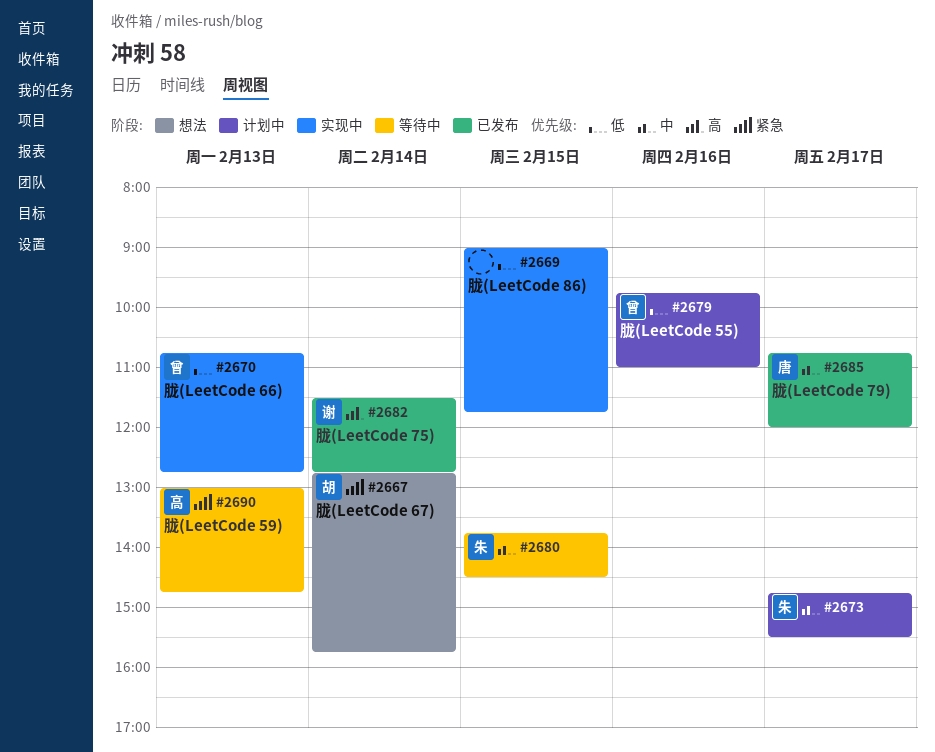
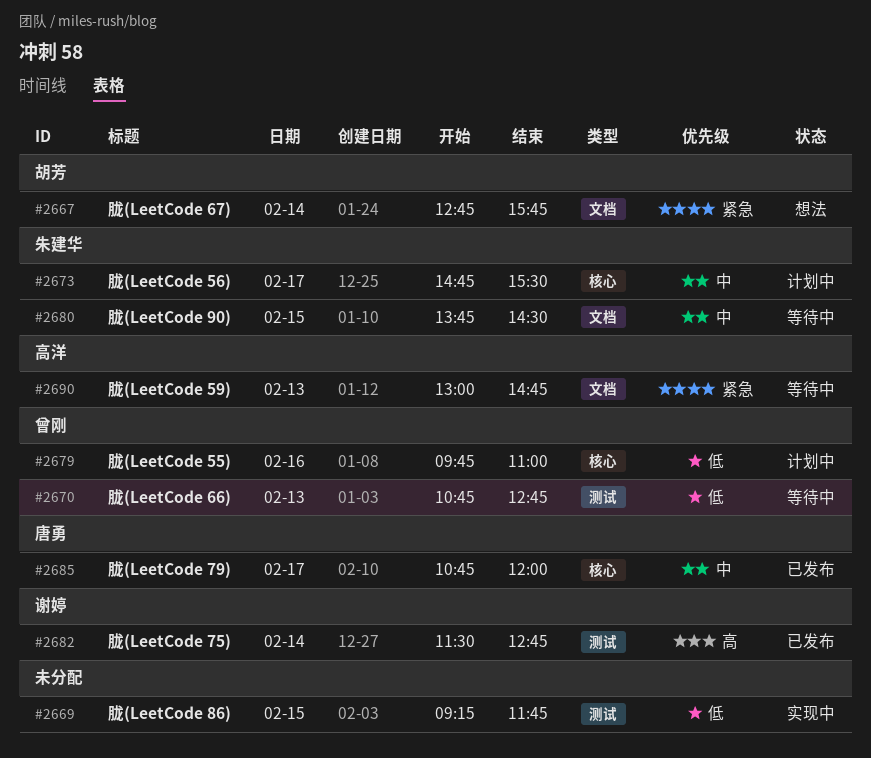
#2669, begins: 09:00 -> 09:15
#2670, status: 实现中 -> 等待中

